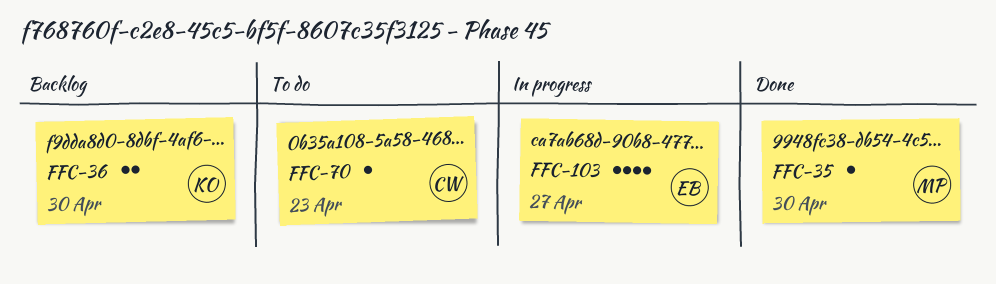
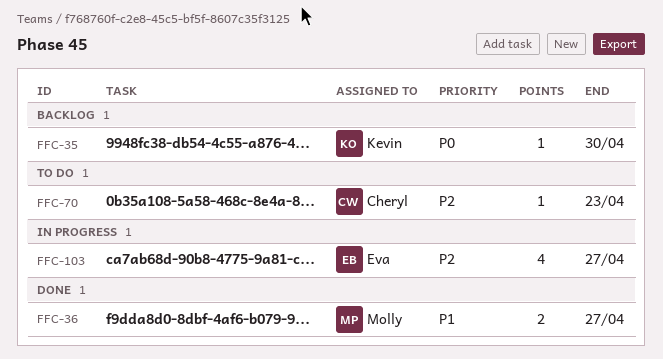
FFC-35, status: Done -> Backlog
FFC-35, owner: Molly -> Kevin
FFC-36, status: Backlog -> Done
FFC-36, owner: Kevin -> Molly
FFC-36, due: Apr 30 -> Apr 27

